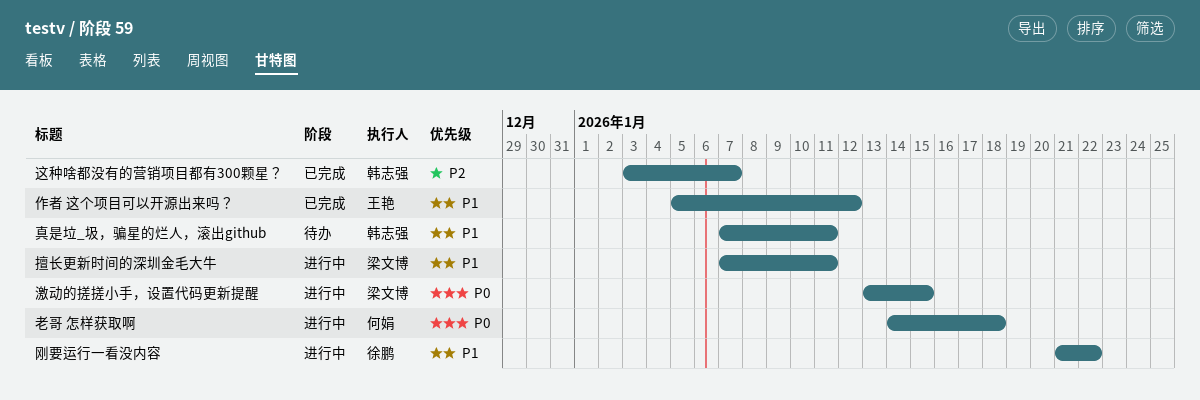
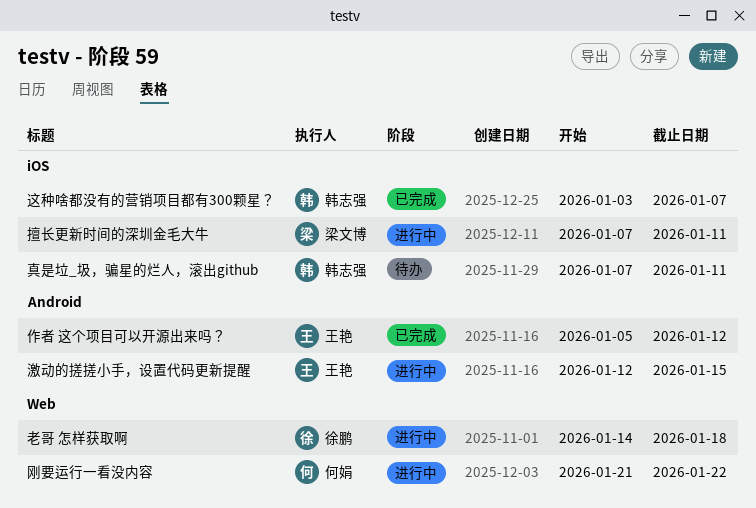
刚要运行一看没内容, owner: 徐鹏 -> 何娟
激动的搓搓小手，设置代码更新提醒, owner: 梁文博 -> 王艳
激动的搓搓小手，设置代码更新提醒, start: Jan 13 -> Jan 12
老哥 怎样获取啊, owner: 何娟 -> 徐鹏

